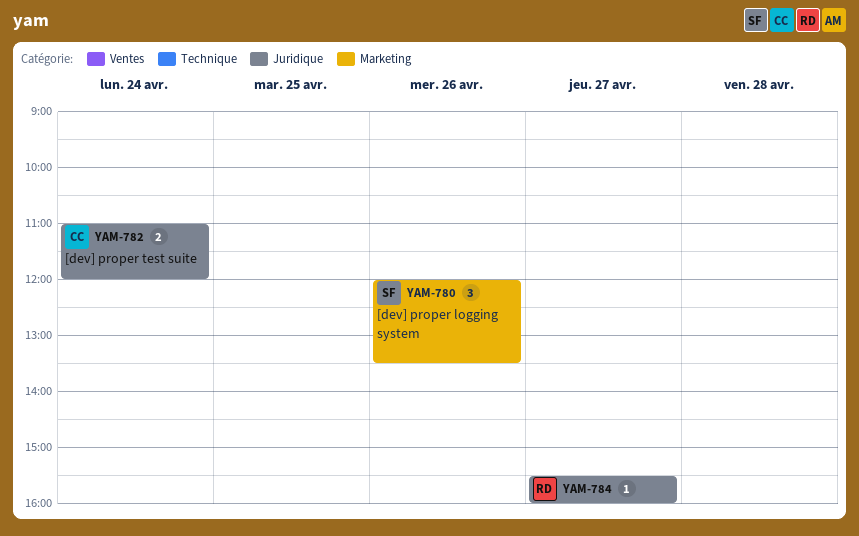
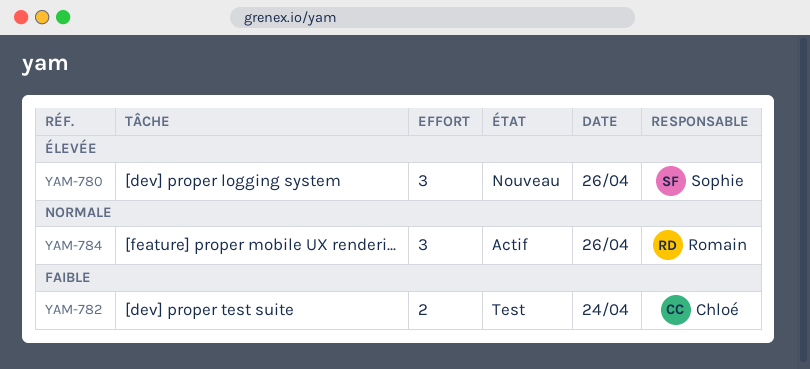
YAM-784, estimate: 1 -> 3
YAM-784, day: Apr 27 -> Apr 26

